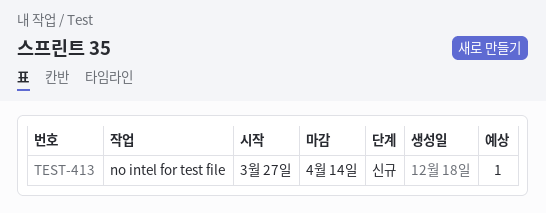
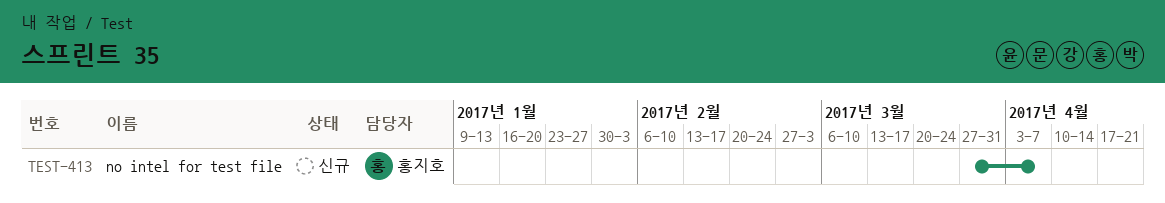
TEST-413, due: Apr 14 -> Apr 7

